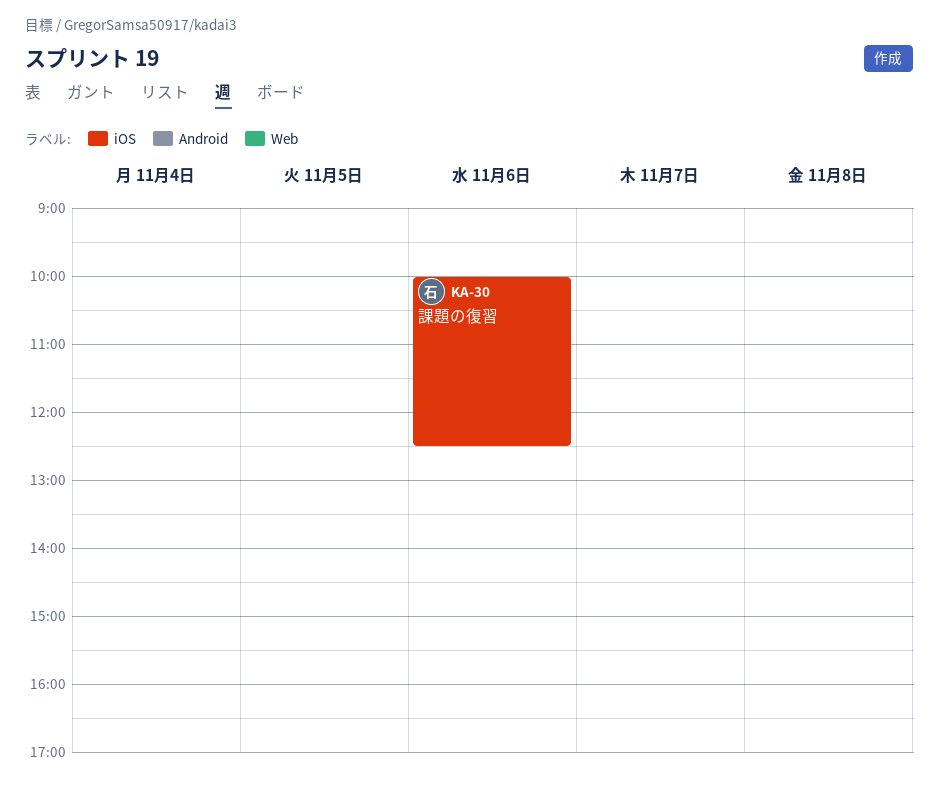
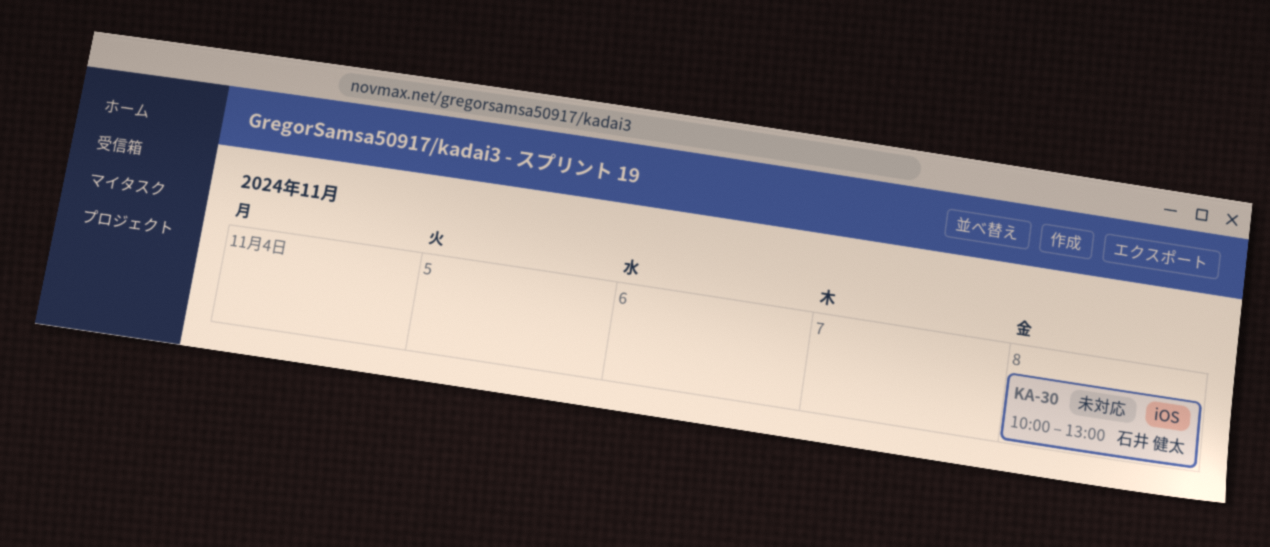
KA-30, day: Nov 6 -> Nov 8
KA-30, ends: 12:30 -> 13:00

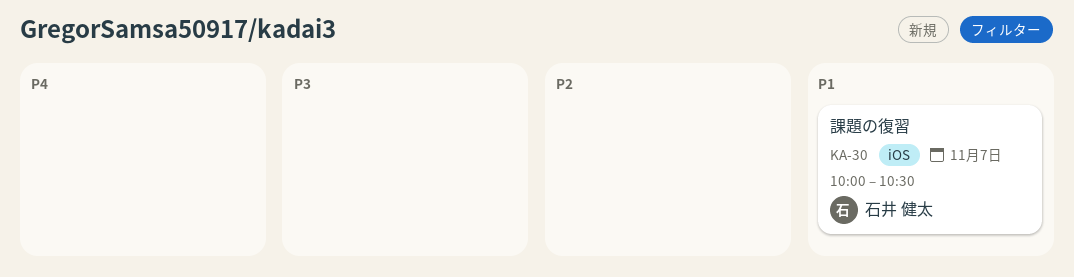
KA-30, day: Nov 8 -> Nov 7
KA-30, ends: 13:00 -> 10:30

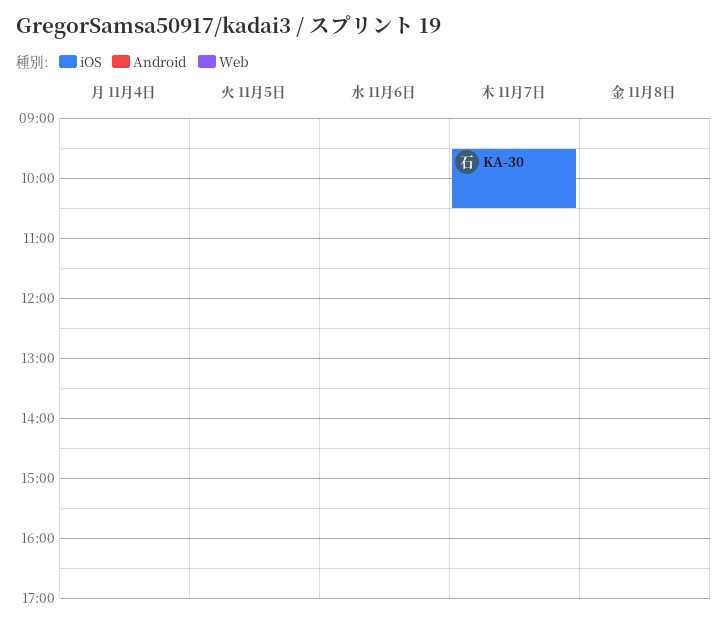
KA-30, begins: 10:00 -> 09:30

